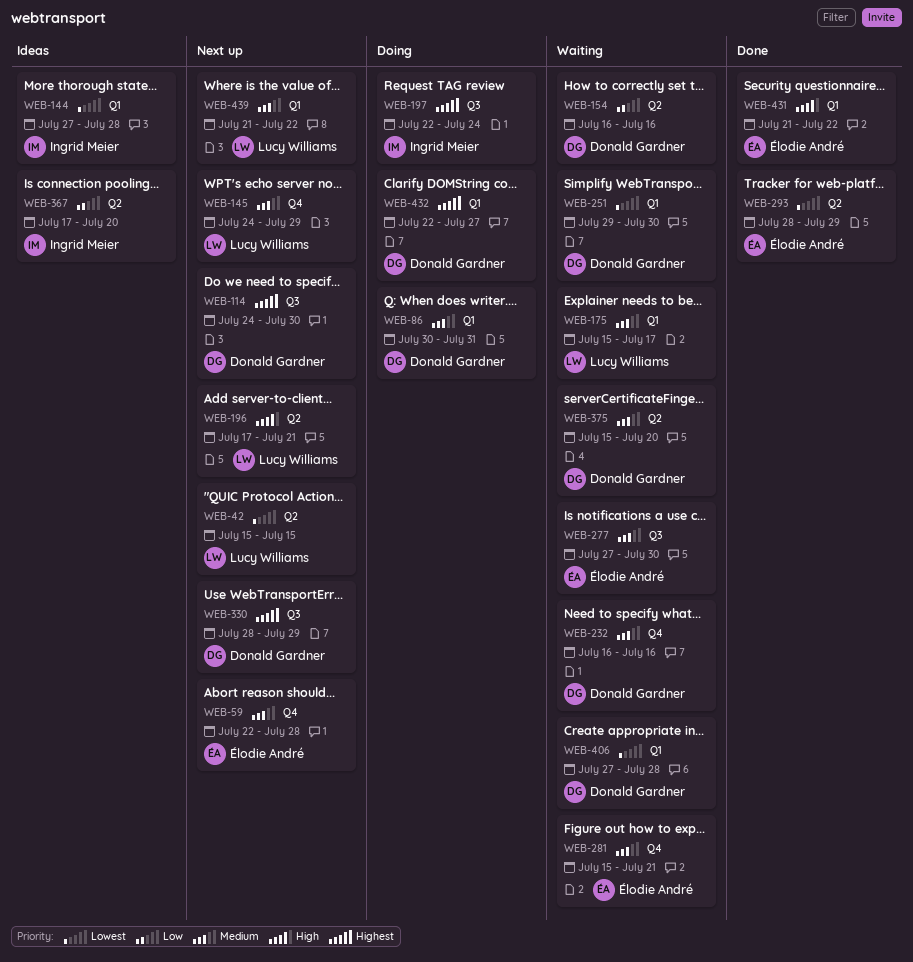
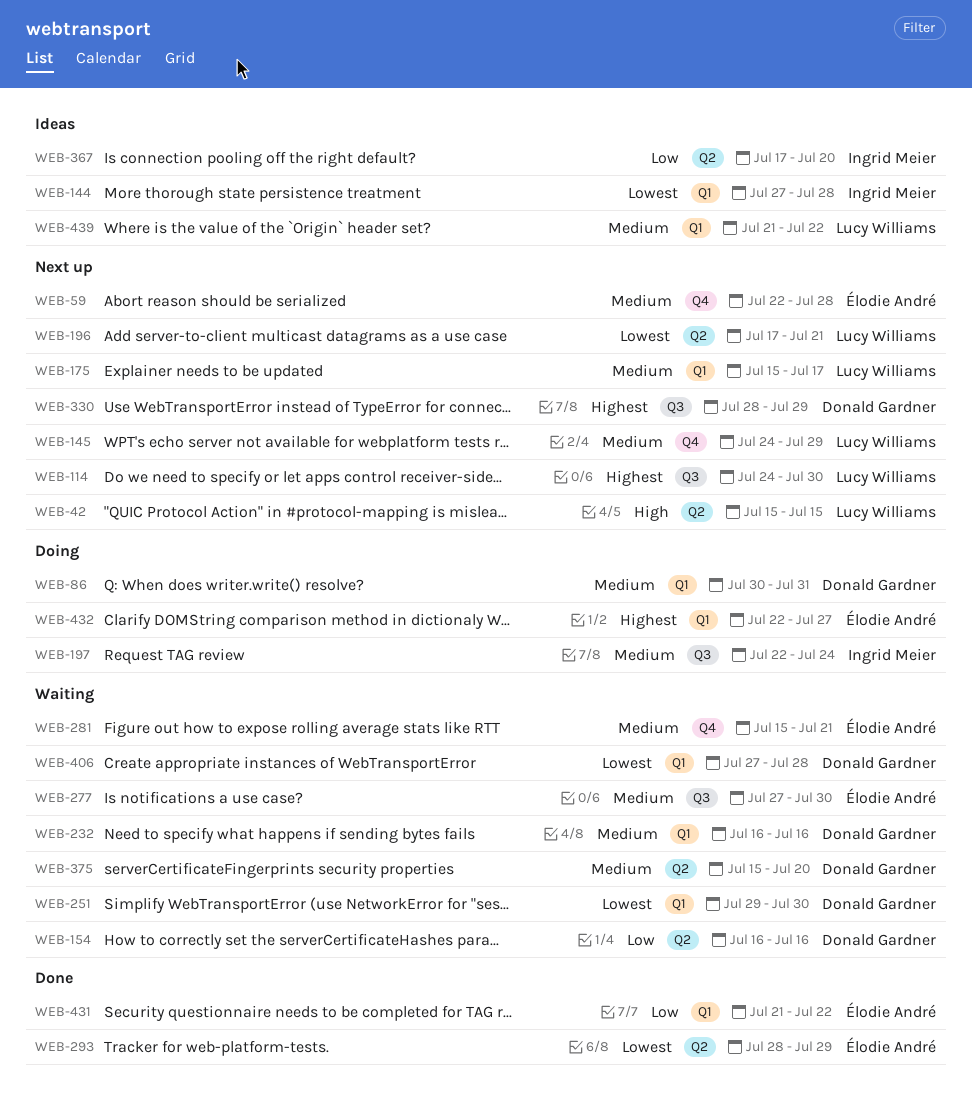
WEB-42, priority: Lowest -> High
WEB-114, owner: Donald Gardner -> Lucy Williams
WEB-175, status: Waiting -> Next up
WEB-196, priority: High -> Lowest
WEB-197, priority: Highest -> Medium
WEB-232, label: Q4 -> Q1
WEB-431, priority: High -> Low
WEB-432, owner: Donald Gardner -> Élodie André
WEB-439, status: Next up -> Ideas

